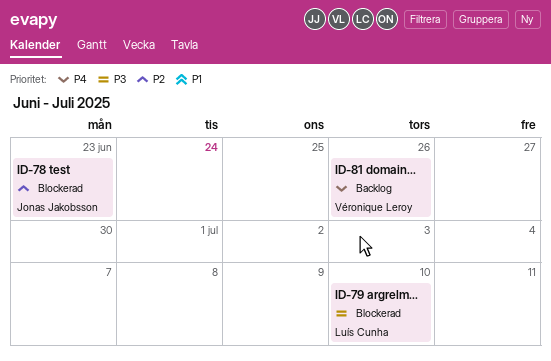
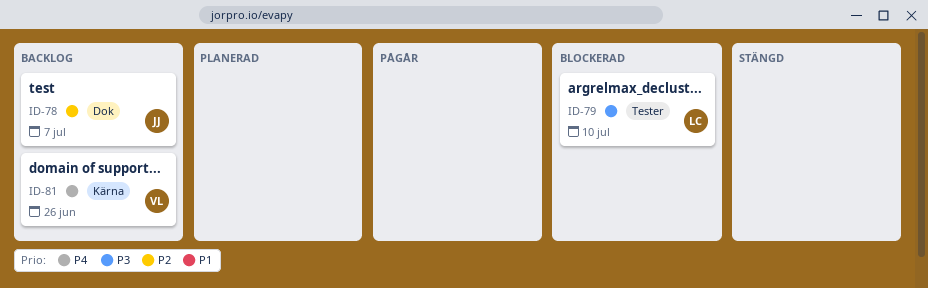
ID-78, status: Blockerad -> Backlog
ID-78, due: Jun 23 -> Jul 7

